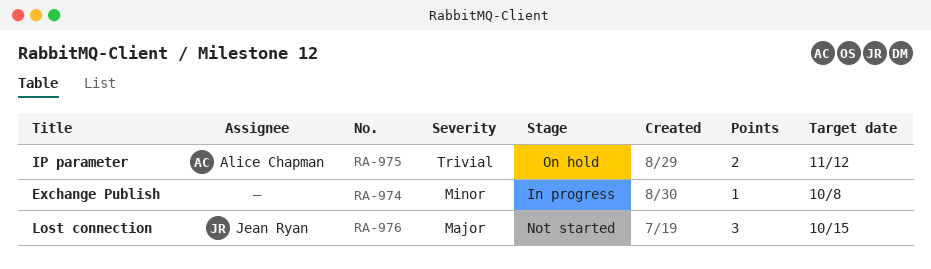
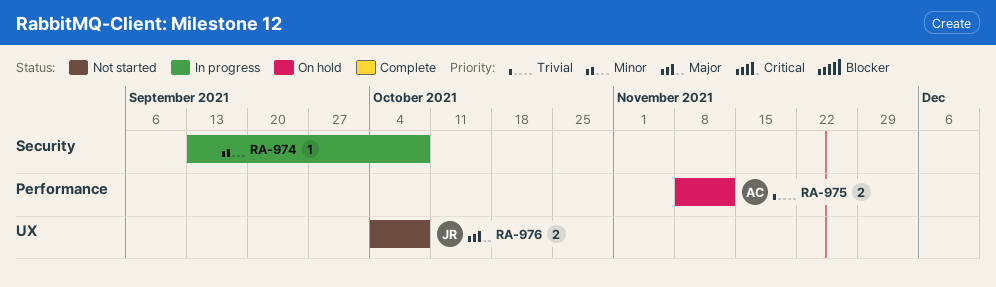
RA-976, estimate: 3 -> 2
RA-976, due: Oct 15 -> Oct 8

